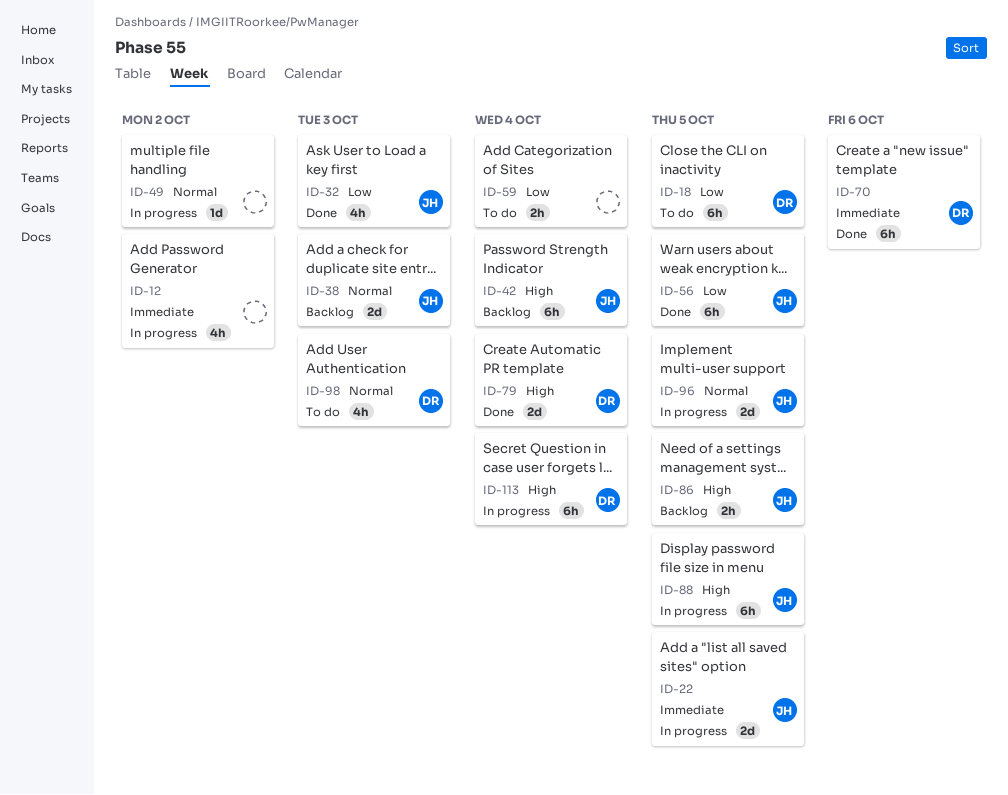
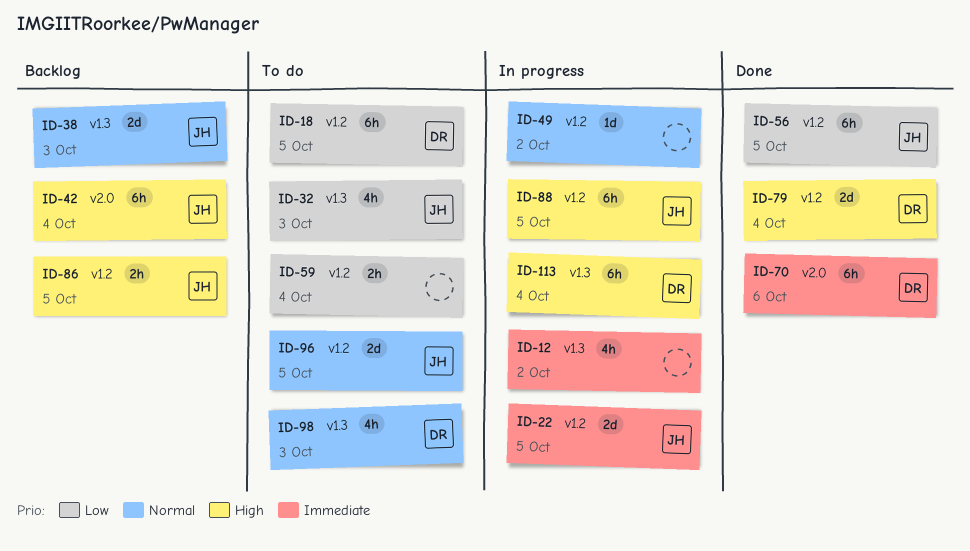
ID-32, status: Done -> To do
ID-96, status: In progress -> To do

